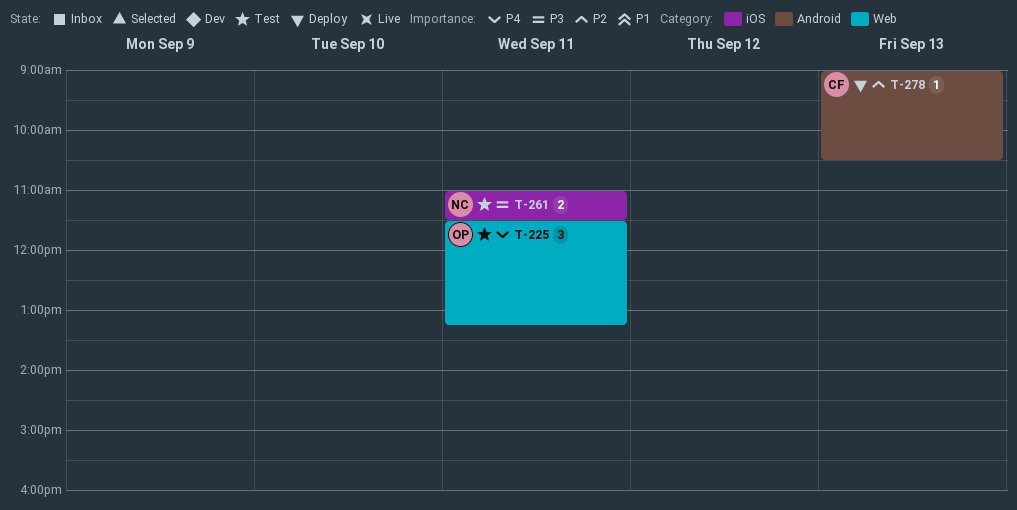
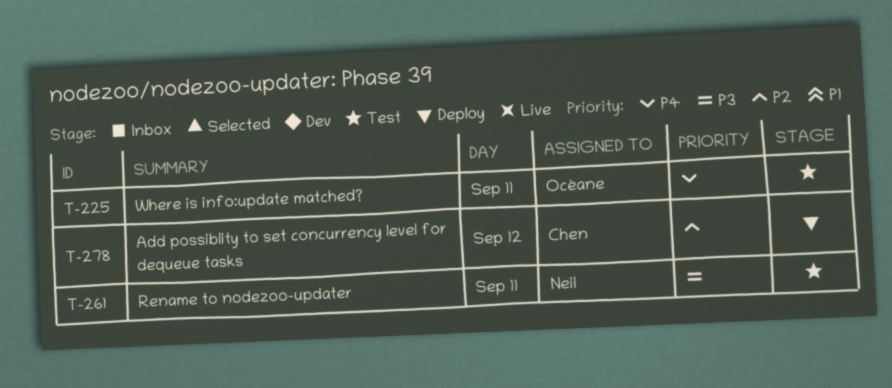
T-278, day: Sep 13 -> Sep 12

